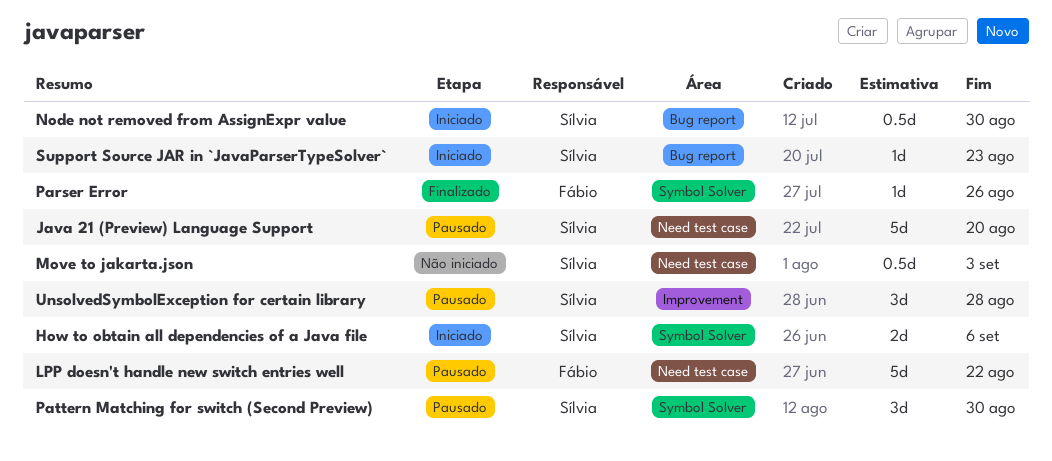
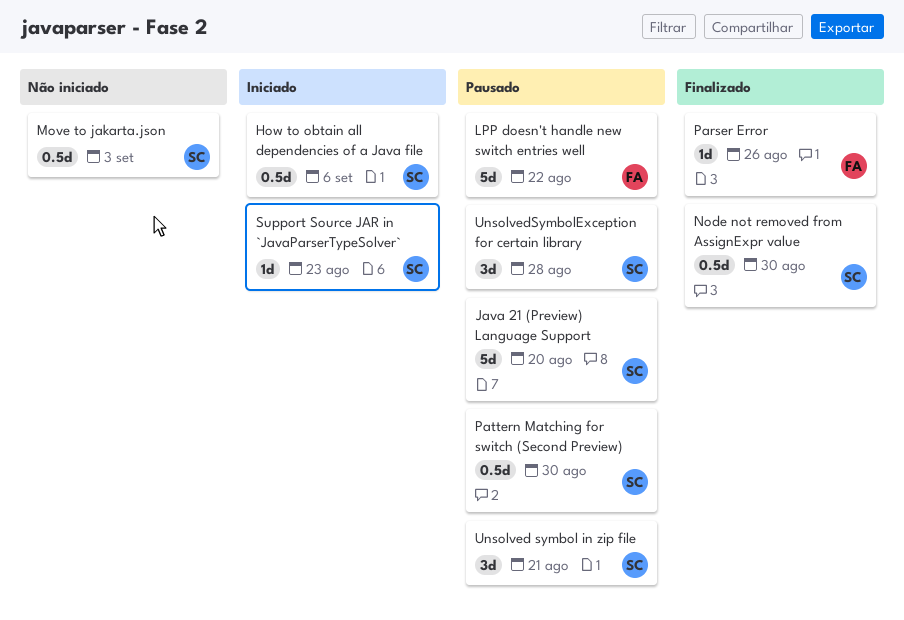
How to obtain all dependencies of a Java file, estimate: 2d -> 0.5d
Node not removed from AssignExpr value, status: Iniciado -> Finalizado
Pattern Matching for switch (Second Preview), estimate: 3d -> 0.5d
Unsolved symbol in zip file: none -> present

